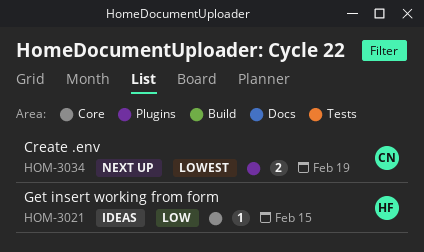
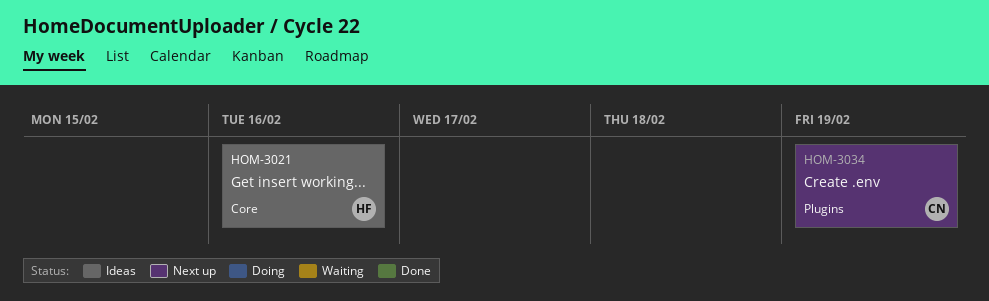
HOM-3021, due: Feb 15 -> Feb 16

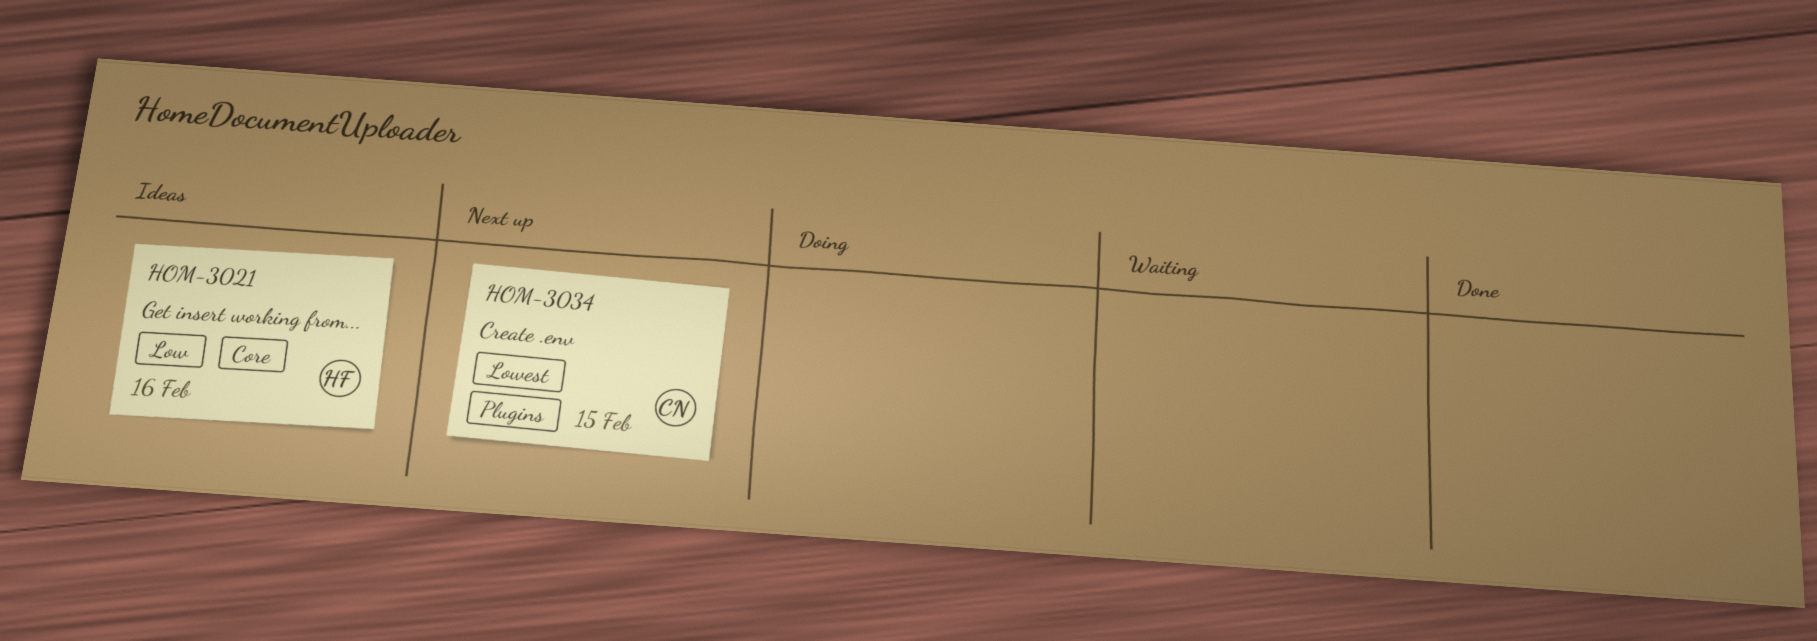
HOM-3034, due: Feb 19 -> Feb 15

